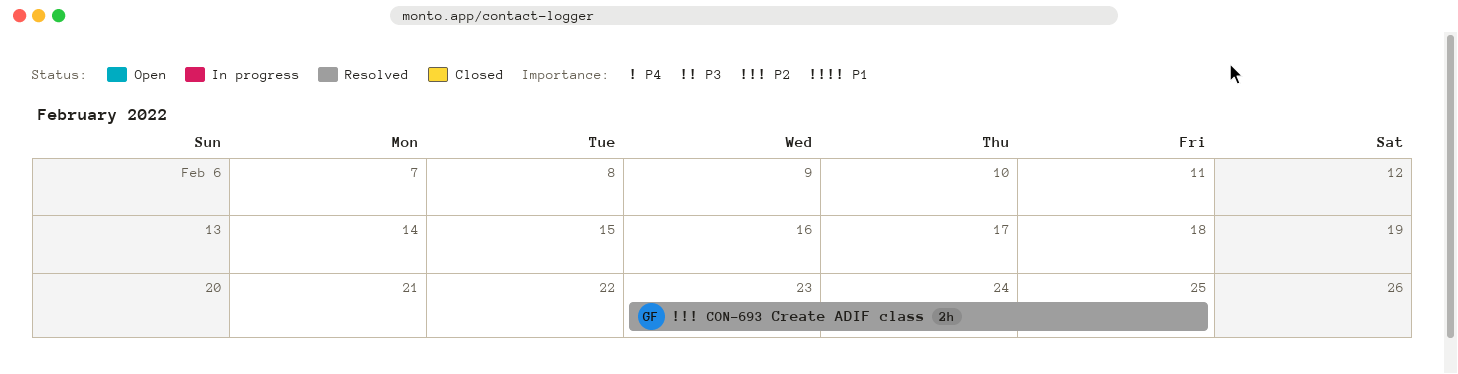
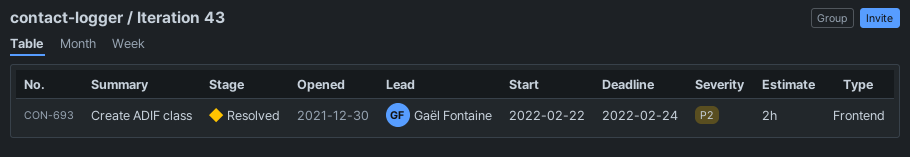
CON-693, start: Feb 23 -> Feb 22
CON-693, due: Feb 25 -> Feb 24

